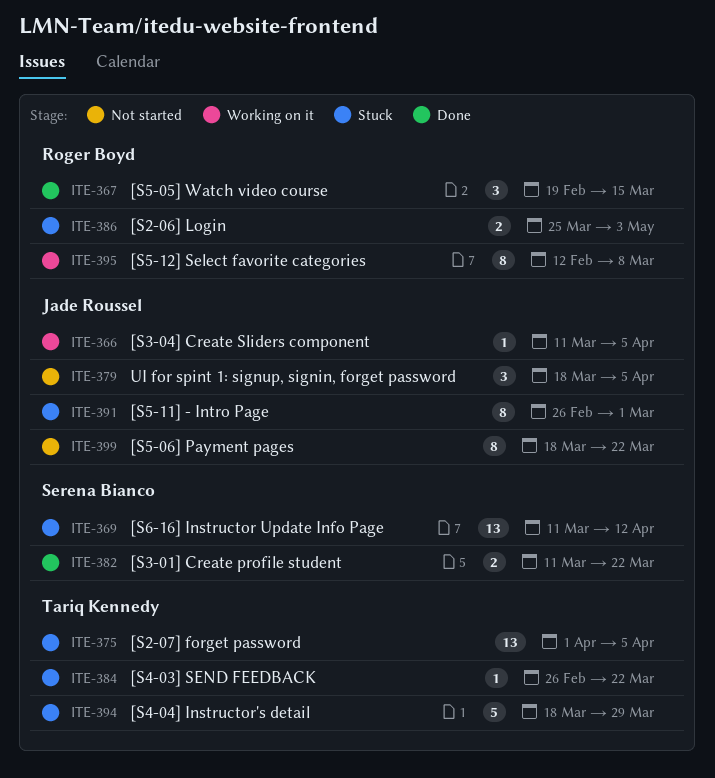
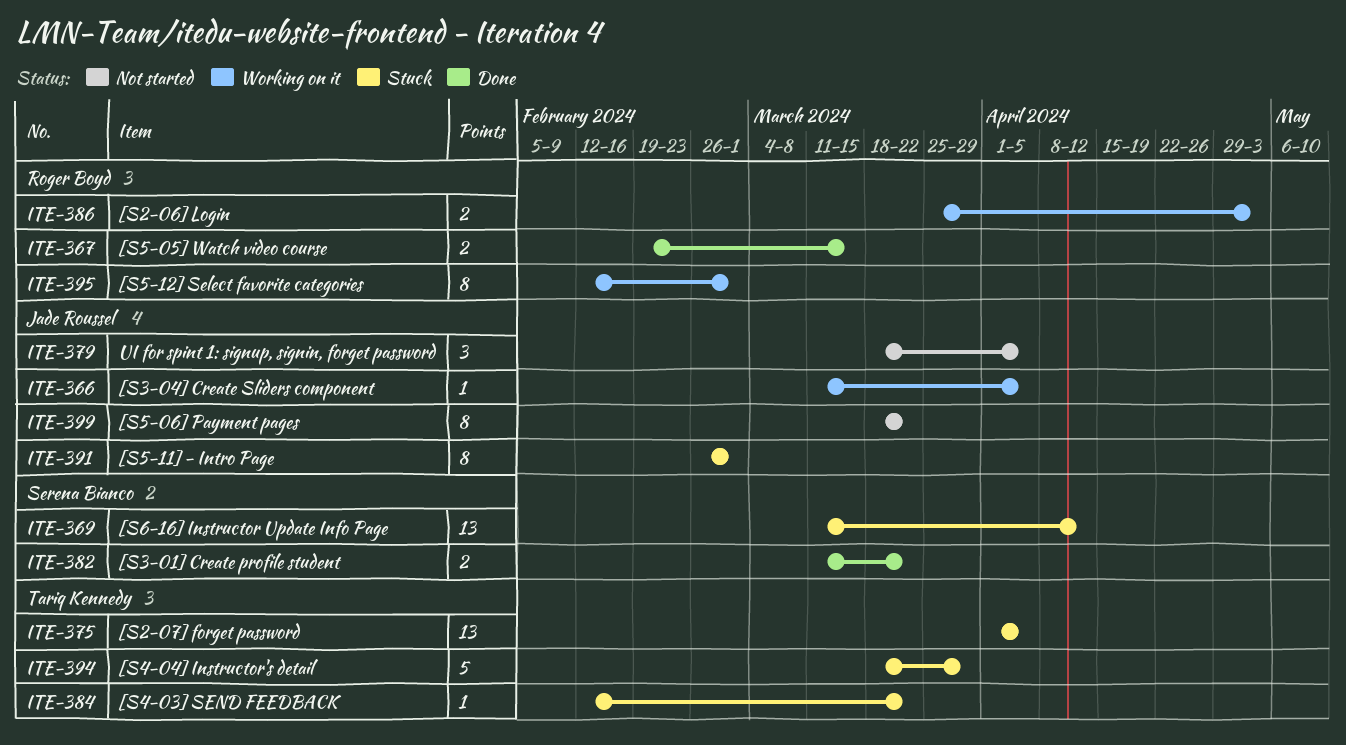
ITE-367, estimate: 3 -> 2
ITE-384, start: Feb 26 -> Feb 12
ITE-386, status: Stuck -> Working on it
ITE-395, due: Mar 8 -> Mar 1

